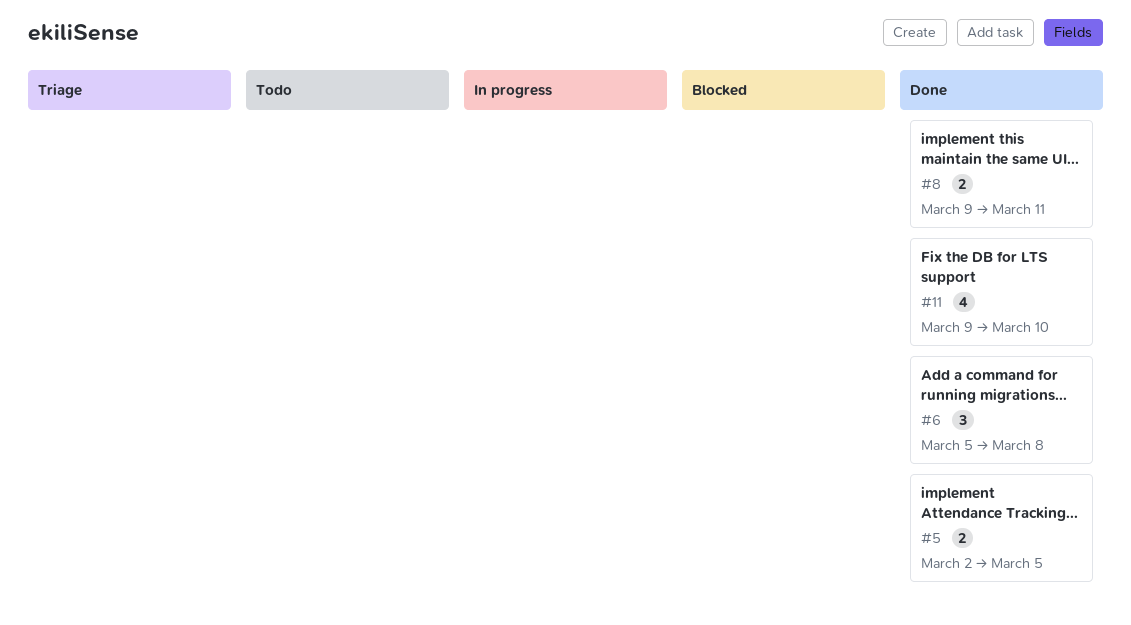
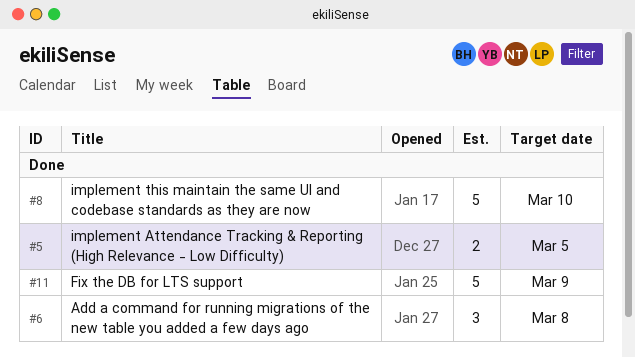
#8, estimate: 2 -> 5
#8, due: Mar 11 -> Mar 10
#11, estimate: 4 -> 5
#11, due: Mar 10 -> Mar 9

